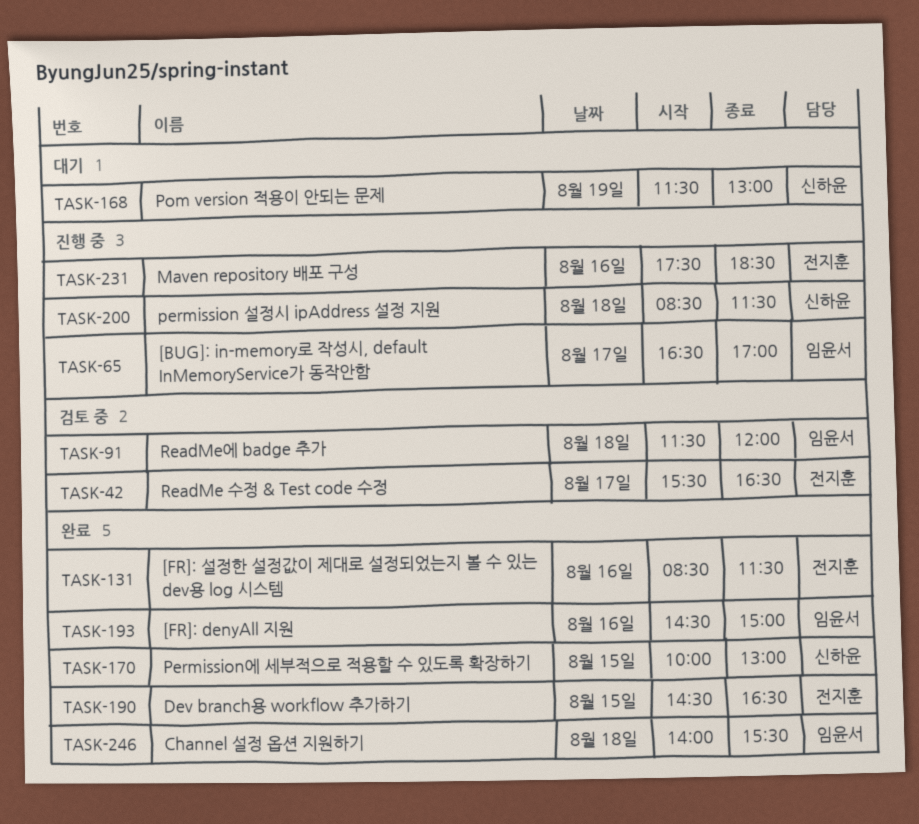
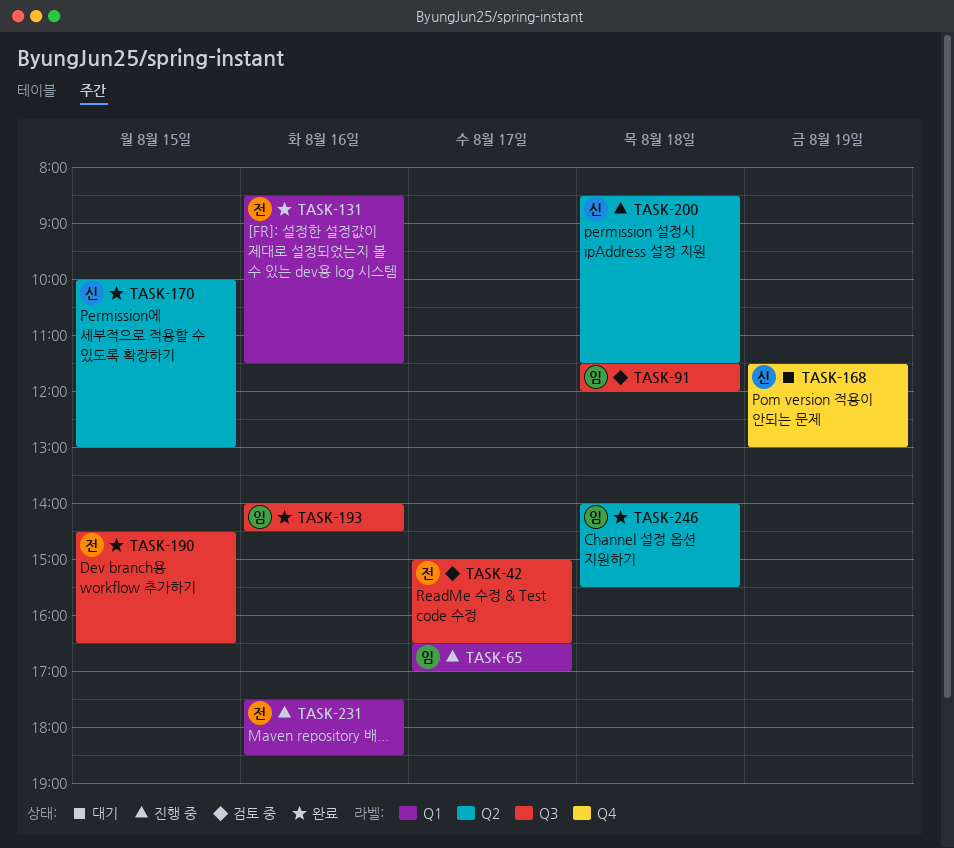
TASK-42, begins: 15:30 -> 15:00
TASK-193, begins: 14:30 -> 14:00
TASK-193, ends: 15:00 -> 14:30

